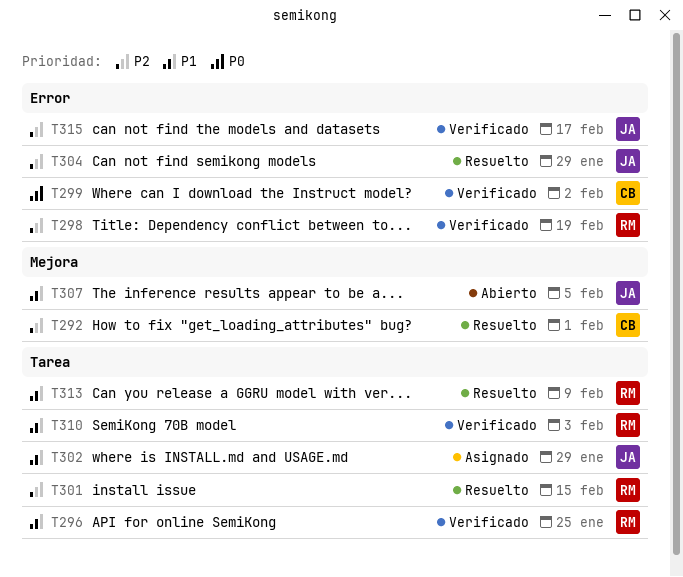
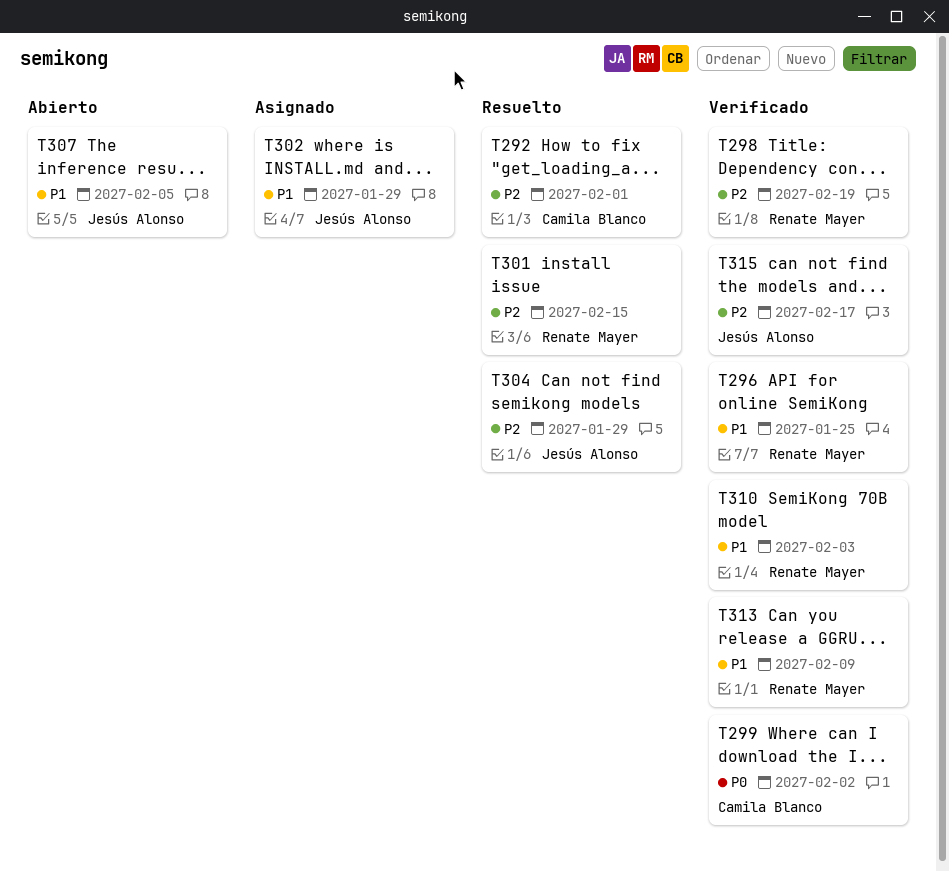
T313, status: Resuelto -> Verificado

